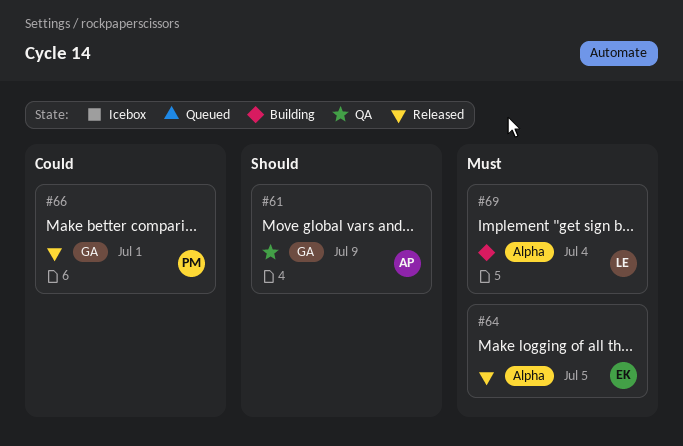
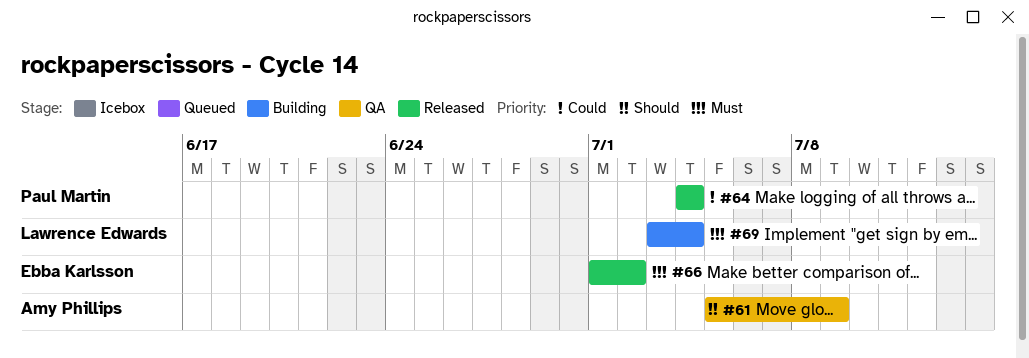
#64, owner: Ebba Karlsson -> Paul Martin
#64, priority: Must -> Could
#64, due: Jul 5 -> Jul 4
#66, owner: Paul Martin -> Ebba Karlsson
#66, priority: Could -> Must
#66, due: Jul 1 -> Jul 2

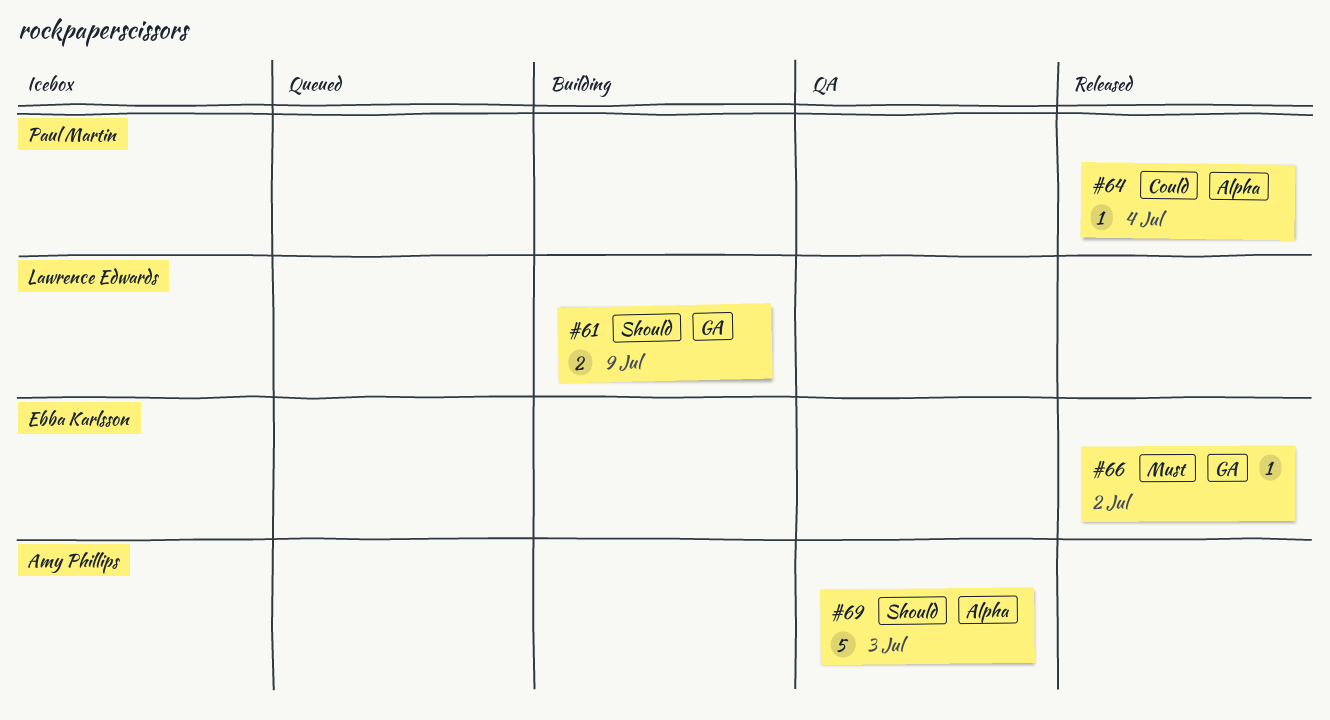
#61, status: QA -> Building
#61, owner: Amy Phillips -> Lawrence Edwards
#69, status: Building -> QA
#69, owner: Lawrence Edwards -> Amy Phillips
#69, priority: Must -> Should
#69, due: Jul 4 -> Jul 3

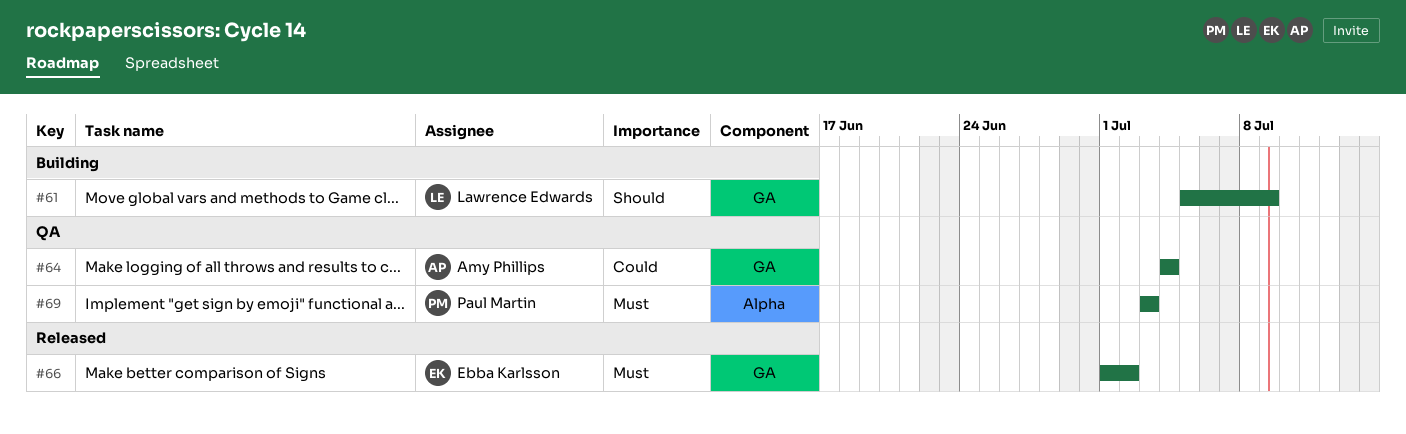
#64, status: Released -> QA
#64, owner: Paul Martin -> Amy Phillips
#64, label: Alpha -> GA
#69, owner: Amy Phillips -> Paul Martin
#69, priority: Should -> Must

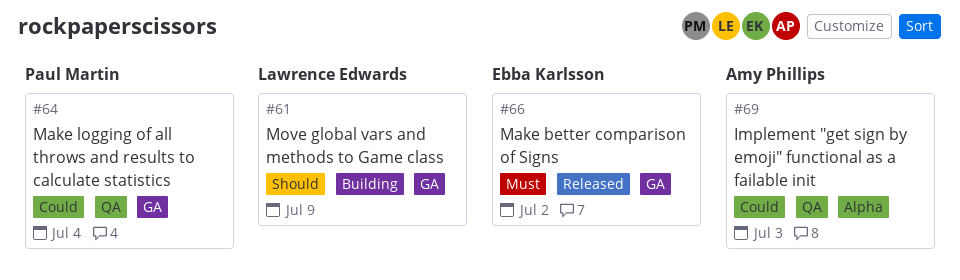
#64, owner: Amy Phillips -> Paul Martin
#69, owner: Paul Martin -> Amy Phillips
#69, priority: Must -> Could

